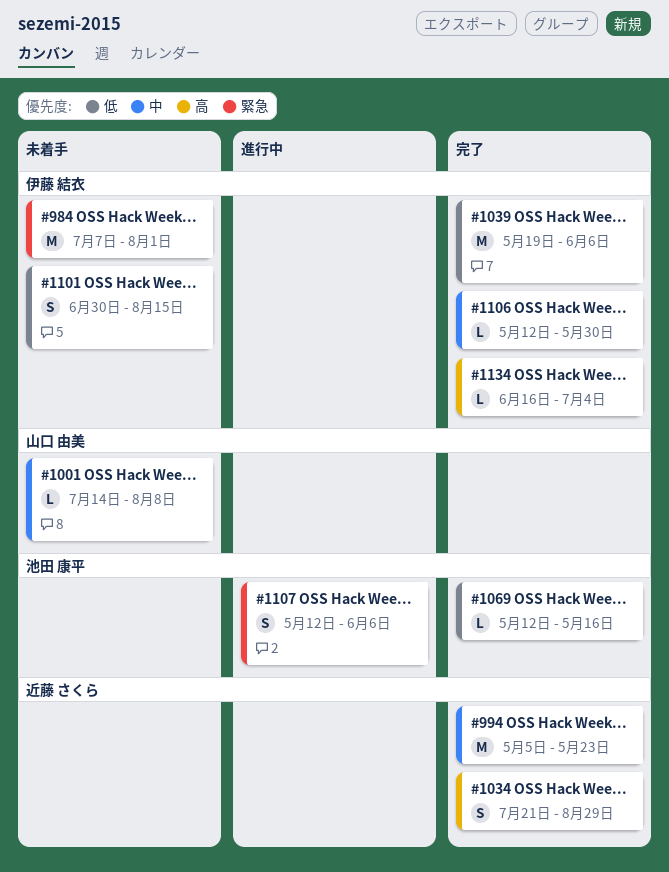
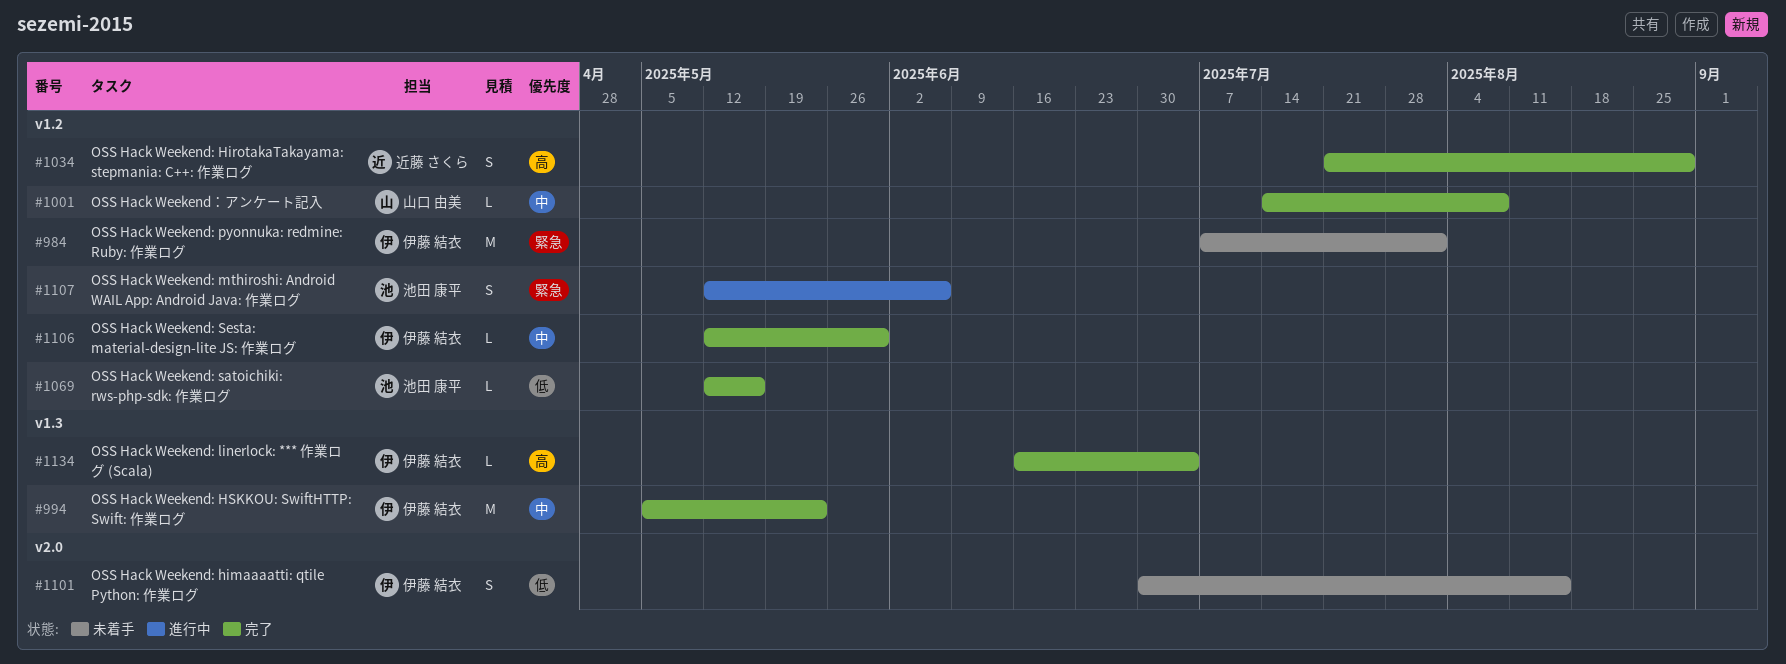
#994, owner: 近藤 さくら -> 伊藤 結衣
#1001, status: 未着手 -> 完了
#1039: present -> none

